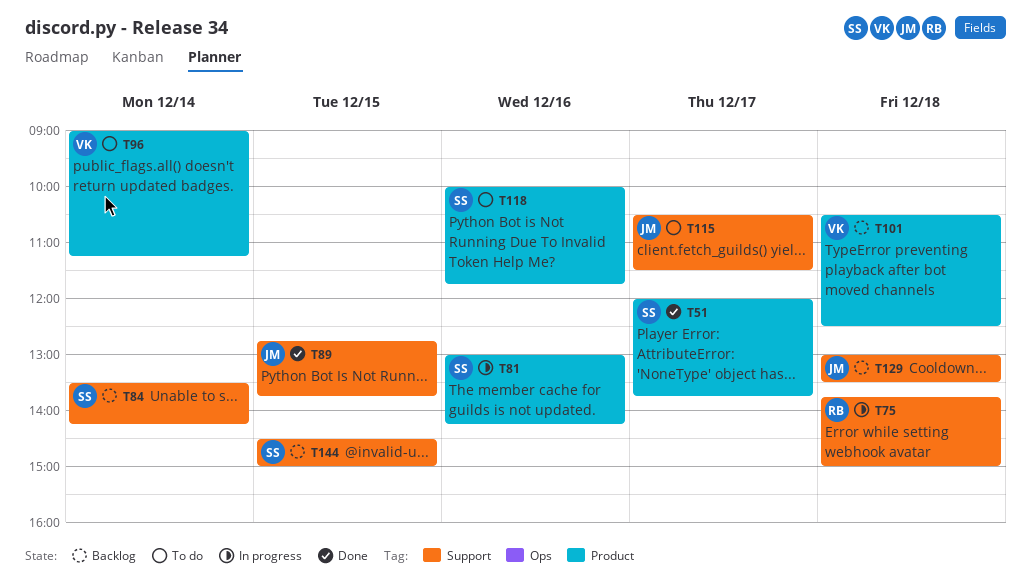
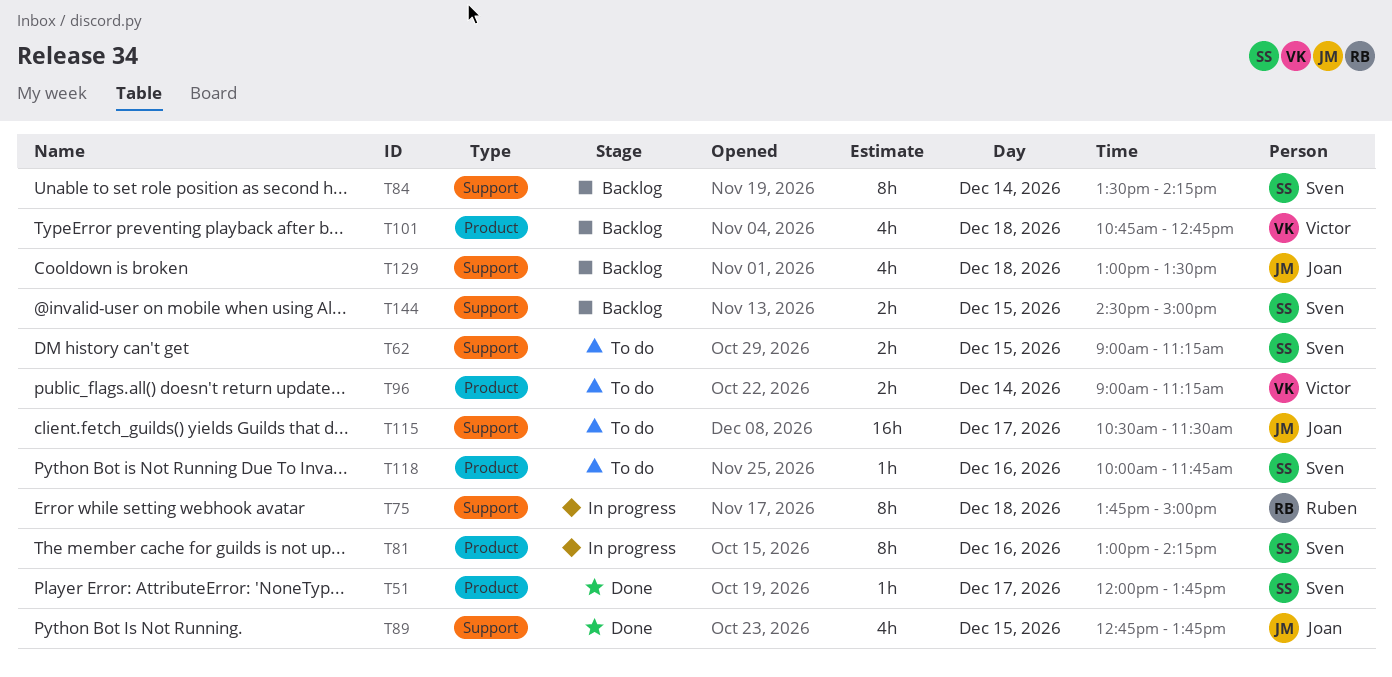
T62: none -> present
T101, begins: 10:30 -> 10:45
T101, ends: 12:30 -> 12:45

